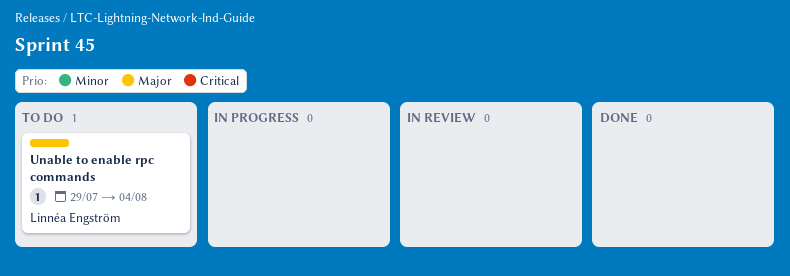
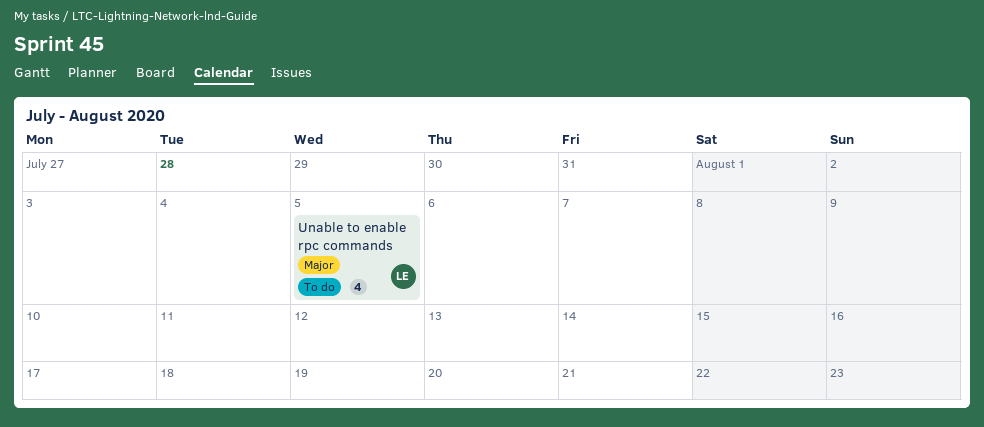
Unable to enable rpc commands, estimate: 1 -> 4
Unable to enable rpc commands, due: Aug 4 -> Aug 5

